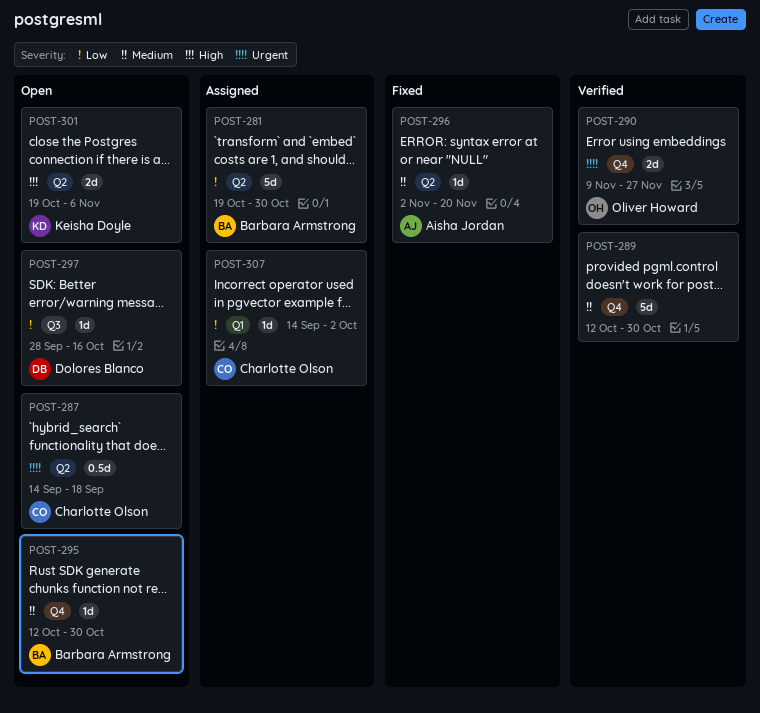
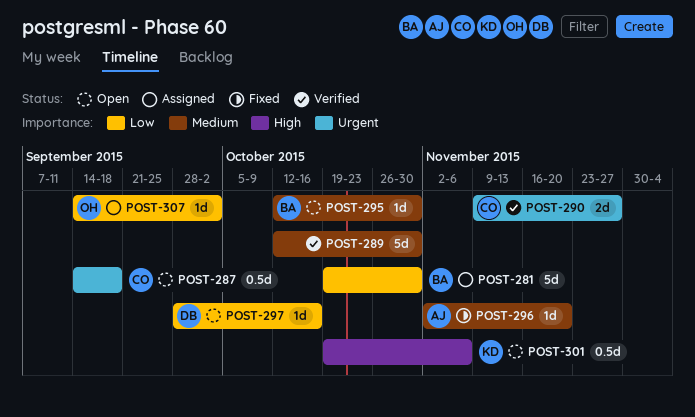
POST-290, owner: Oliver Howard -> Charlotte Olson
POST-301, estimate: 2d -> 0.5d
POST-307, owner: Charlotte Olson -> Oliver Howard

